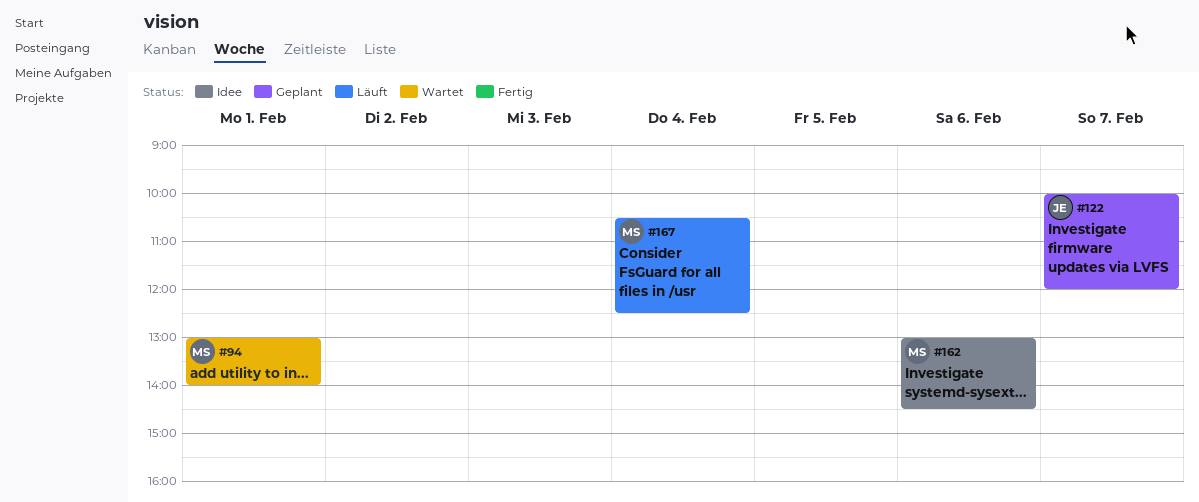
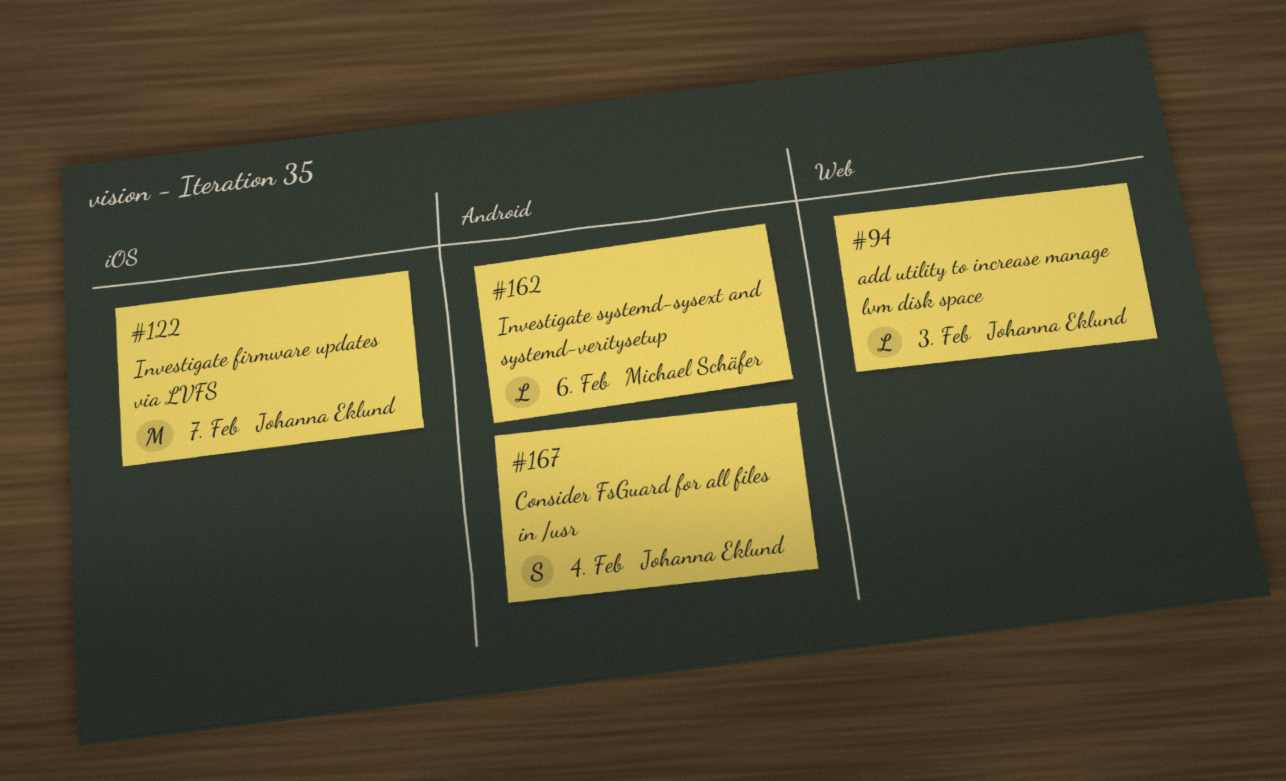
#94, owner: Michael Schäfer -> Johanna Eklund
#94, day: Feb 1 -> Feb 3
#167, owner: Michael Schäfer -> Johanna Eklund

